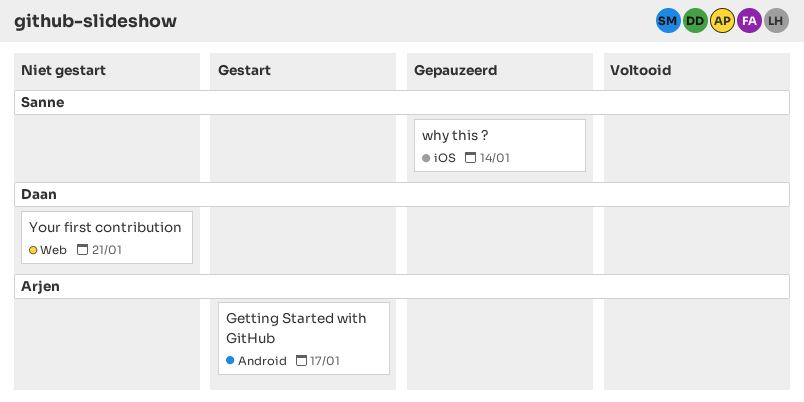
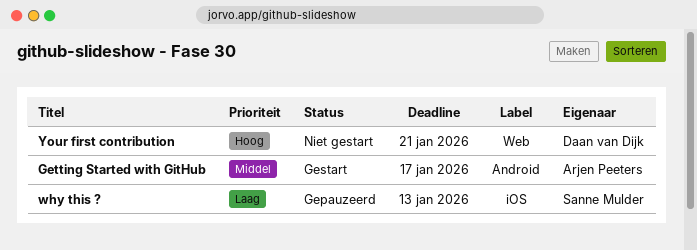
why this ?, due: Jan 14 -> Jan 13

